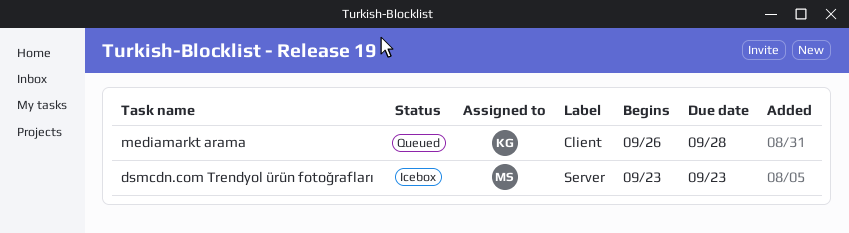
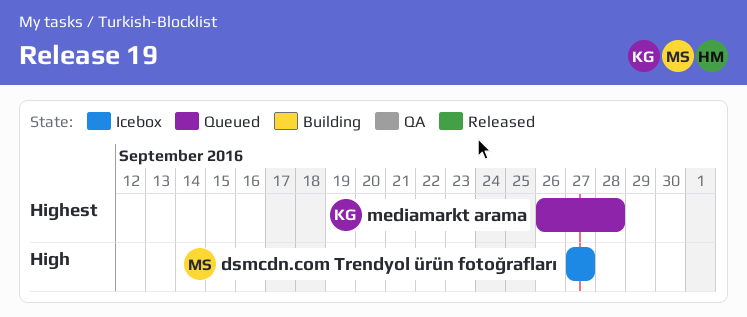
dsmcdn.com Trendyol ürün fotoğrafları, start: Sep 23 -> Sep 27
dsmcdn.com Trendyol ürün fotoğrafları, due: Sep 23 -> Sep 27

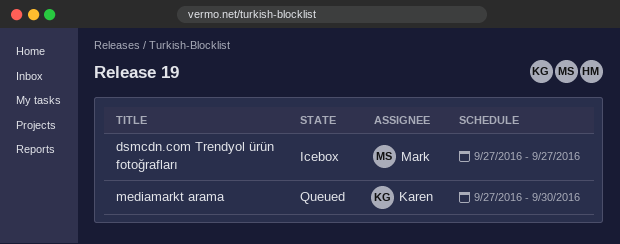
mediamarkt arama, start: Sep 26 -> Sep 27
mediamarkt arama, due: Sep 28 -> Sep 30

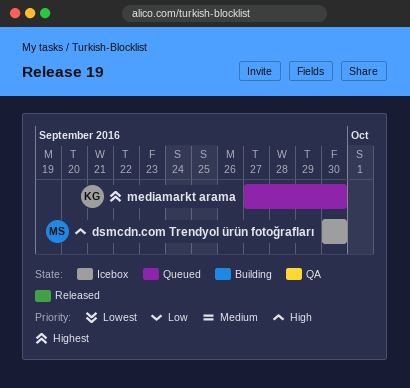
dsmcdn.com Trendyol ürün fotoğrafları, start: Sep 27 -> Sep 30
dsmcdn.com Trendyol ürün fotoğrafları, due: Sep 27 -> Sep 30

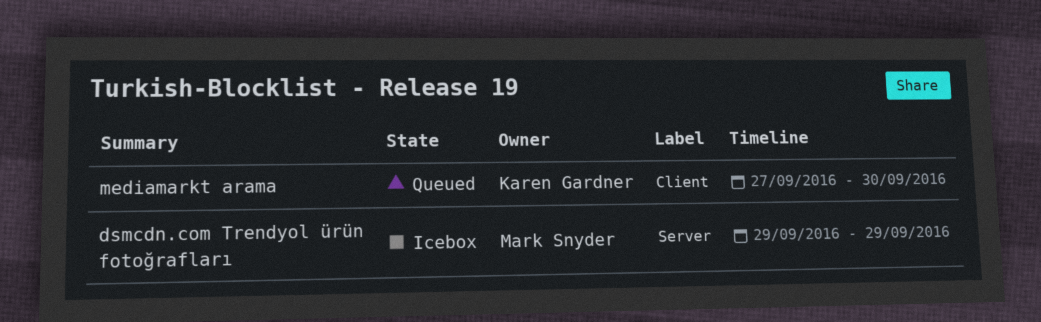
dsmcdn.com Trendyol ürün fotoğrafları, start: Sep 30 -> Sep 29
dsmcdn.com Trendyol ürün fotoğrafları, due: Sep 30 -> Sep 29

